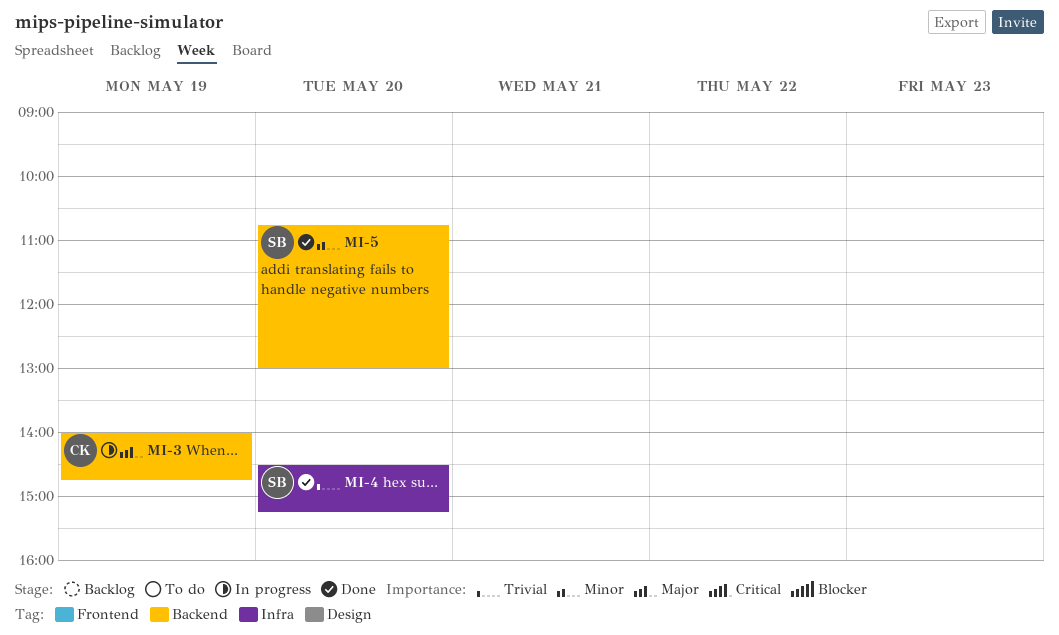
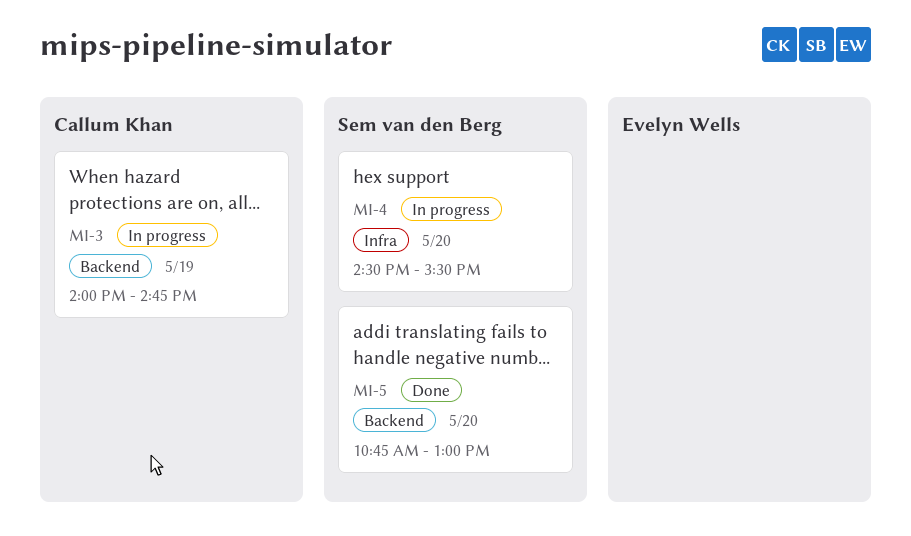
MI-4, status: Done -> In progress
MI-4, ends: 15:15 -> 15:30

